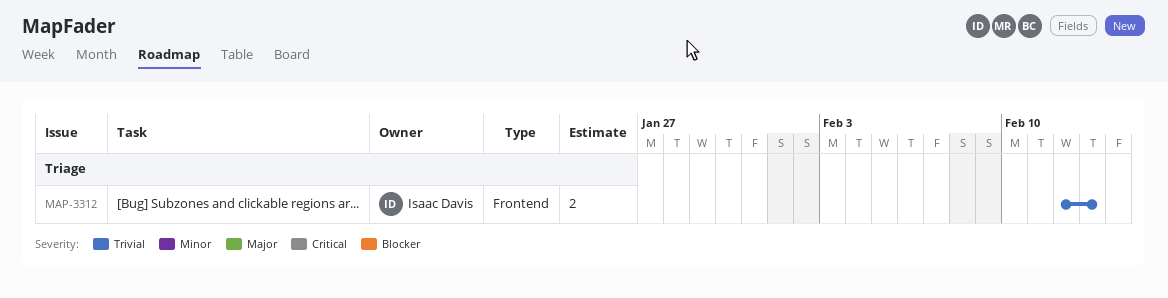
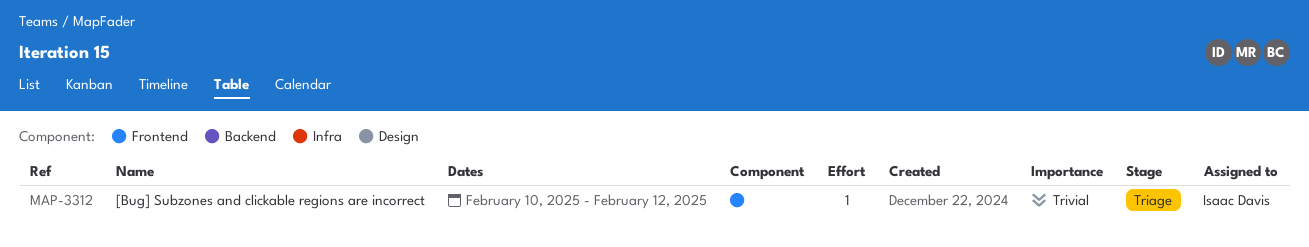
MAP-3312, estimate: 2 -> 1
MAP-3312, start: Feb 12 -> Feb 10
MAP-3312, due: Feb 13 -> Feb 12

